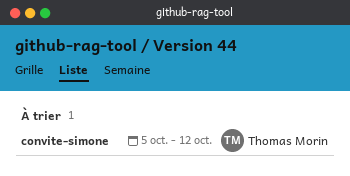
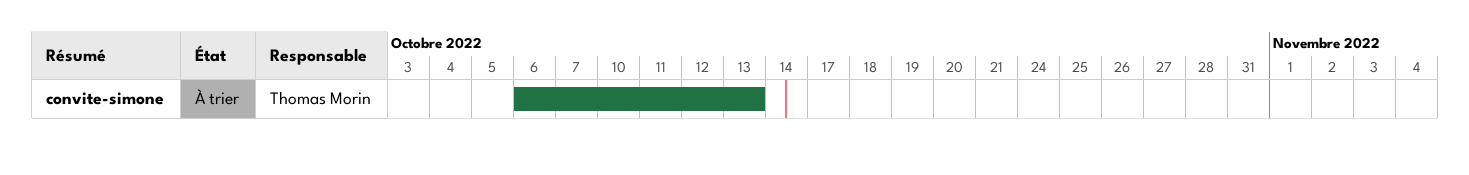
convite-simone, start: Oct 5 -> Oct 6
convite-simone, due: Oct 12 -> Oct 13

